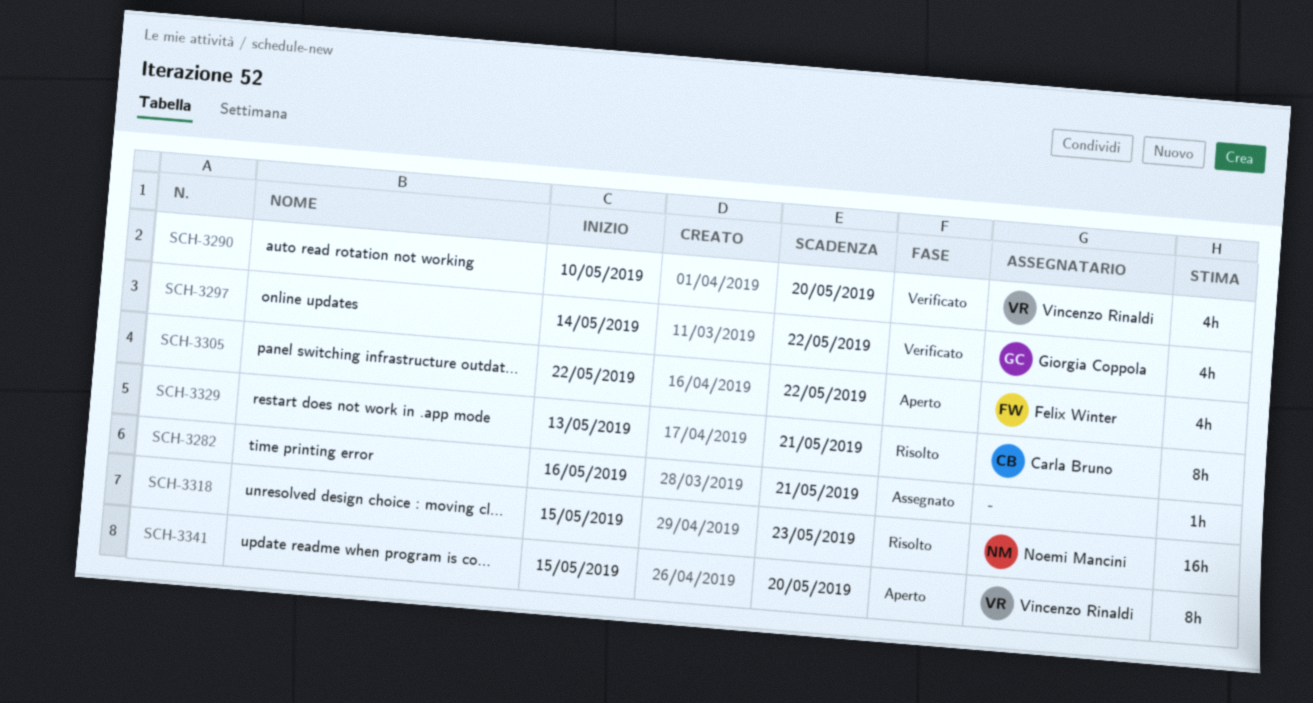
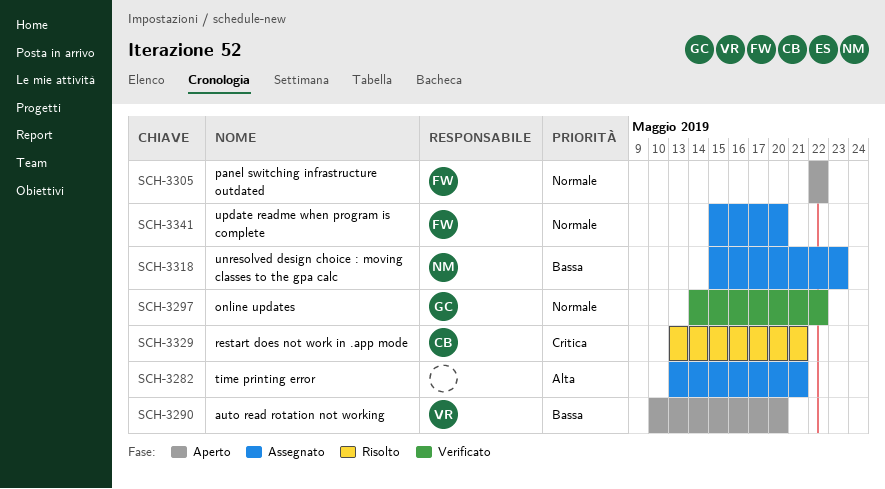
SCH-3282, start: May 16 -> May 13
SCH-3290, status: Verificato -> Aperto
SCH-3318, status: Risolto -> Assegnato
SCH-3341, status: Aperto -> Assegnato
SCH-3341, owner: Vincenzo Rinaldi -> Felix Winter

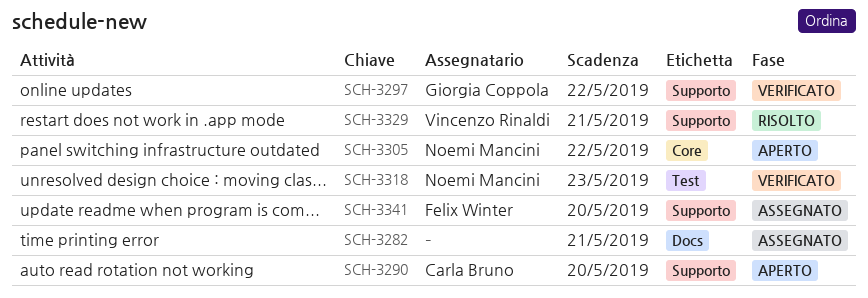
SCH-3290, owner: Vincenzo Rinaldi -> Carla Bruno
SCH-3305, owner: Felix Winter -> Noemi Mancini
SCH-3318, status: Assegnato -> Verificato
SCH-3329, owner: Carla Bruno -> Vincenzo Rinaldi

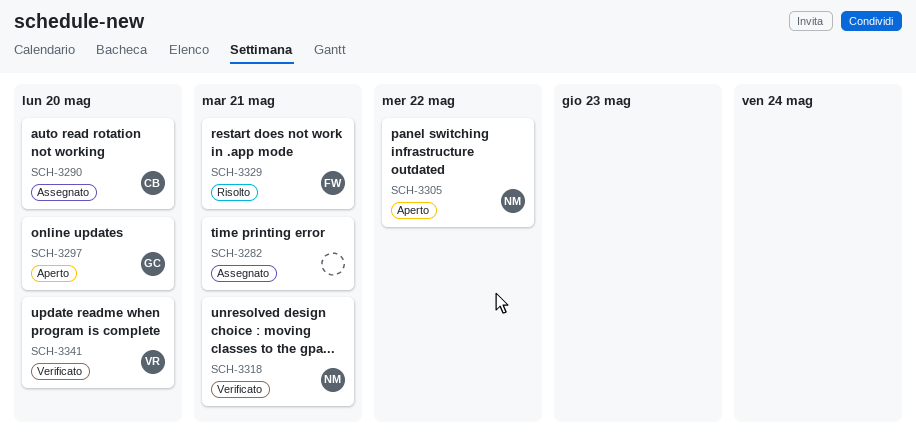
SCH-3290, status: Aperto -> Assegnato
SCH-3297, status: Verificato -> Aperto
SCH-3297, due: May 22 -> May 20
SCH-3318, due: May 23 -> May 21
SCH-3329, owner: Vincenzo Rinaldi -> Felix Winter
SCH-3341, status: Assegnato -> Verificato
SCH-3341, owner: Felix Winter -> Vincenzo Rinaldi

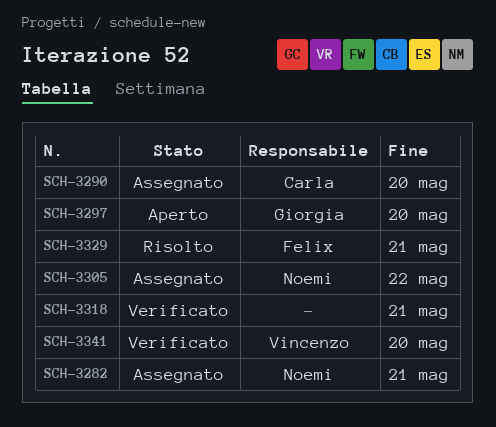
SCH-3282, owner: none -> Noemi
SCH-3305, status: Aperto -> Assegnato
SCH-3318, owner: Noemi -> none

